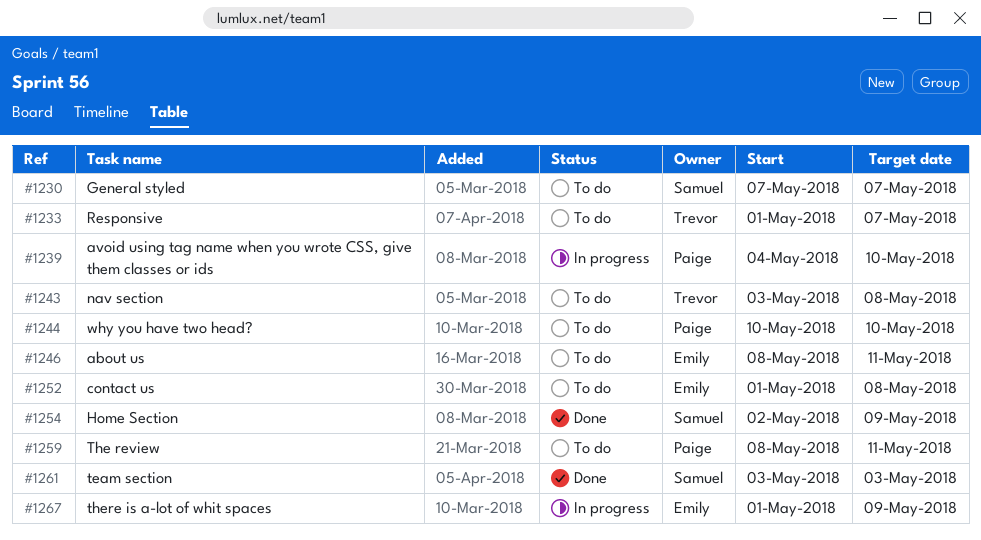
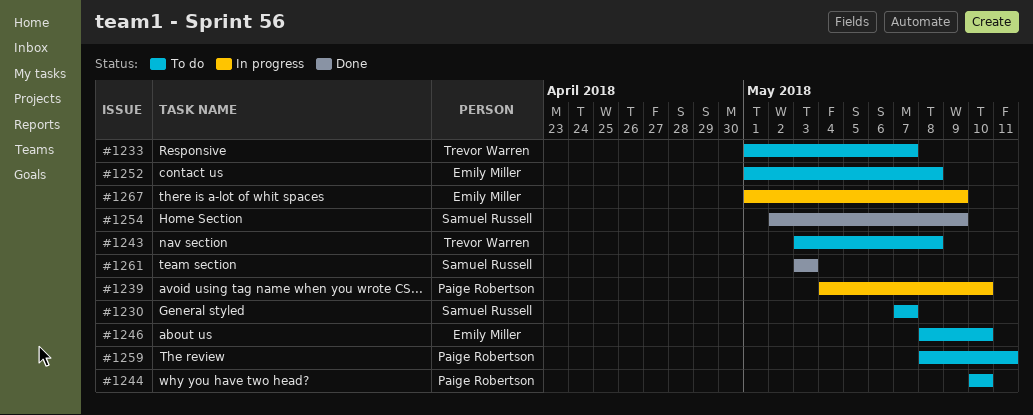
#1246, due: May 11 -> May 10

